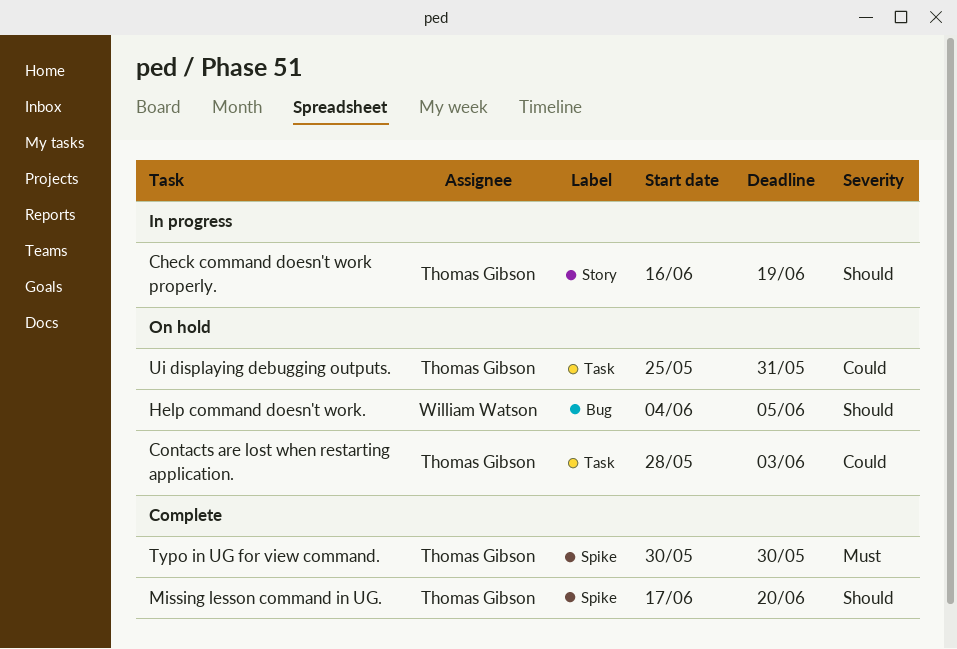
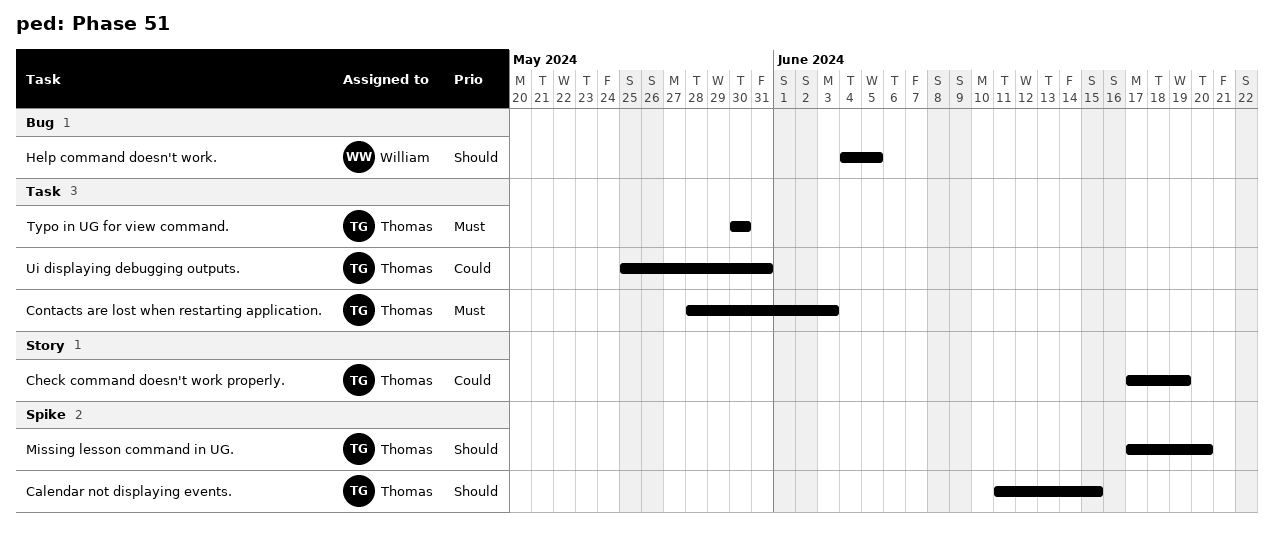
Calendar not displaying events.: none -> present
Check command doesn't work properly., priority: Should -> Could
Check command doesn't work properly., start: Jun 16 -> Jun 17
Contacts are lost when restarting application., priority: Could -> Must
Typo in UG for view command., label: Spike -> Task

